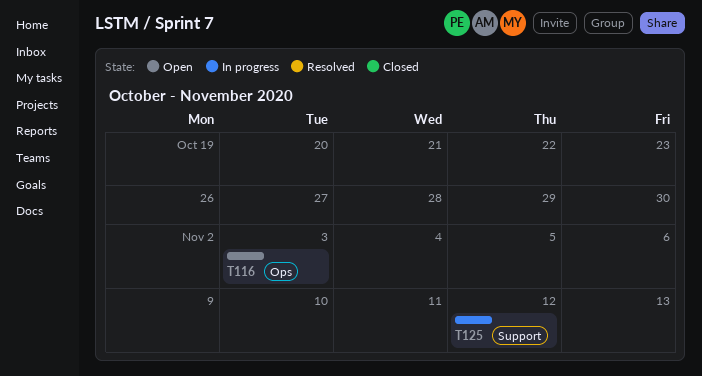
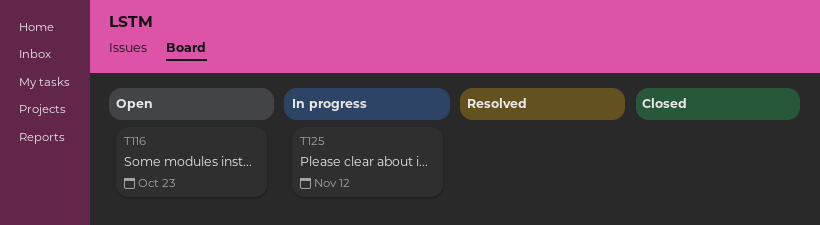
T116, due: Nov 3 -> Oct 23

